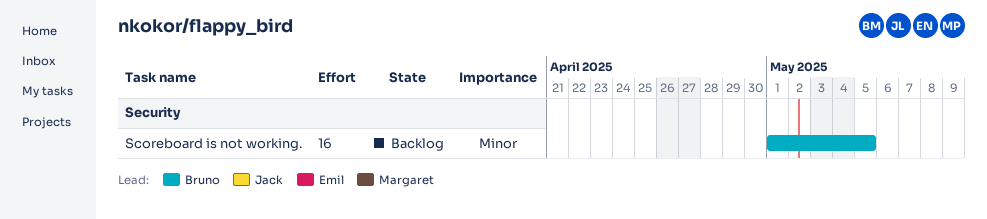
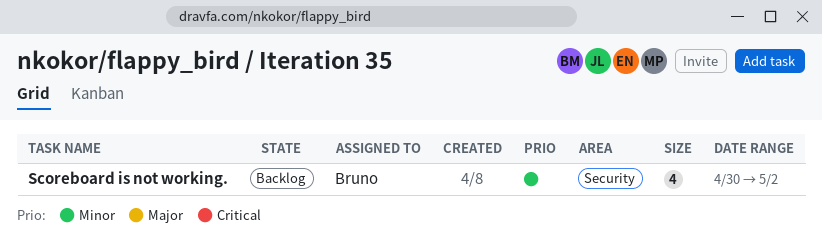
Scoreboard is not working., estimate: 16 -> 4
Scoreboard is not working., start: May 1 -> Apr 30
Scoreboard is not working., due: May 5 -> May 2

